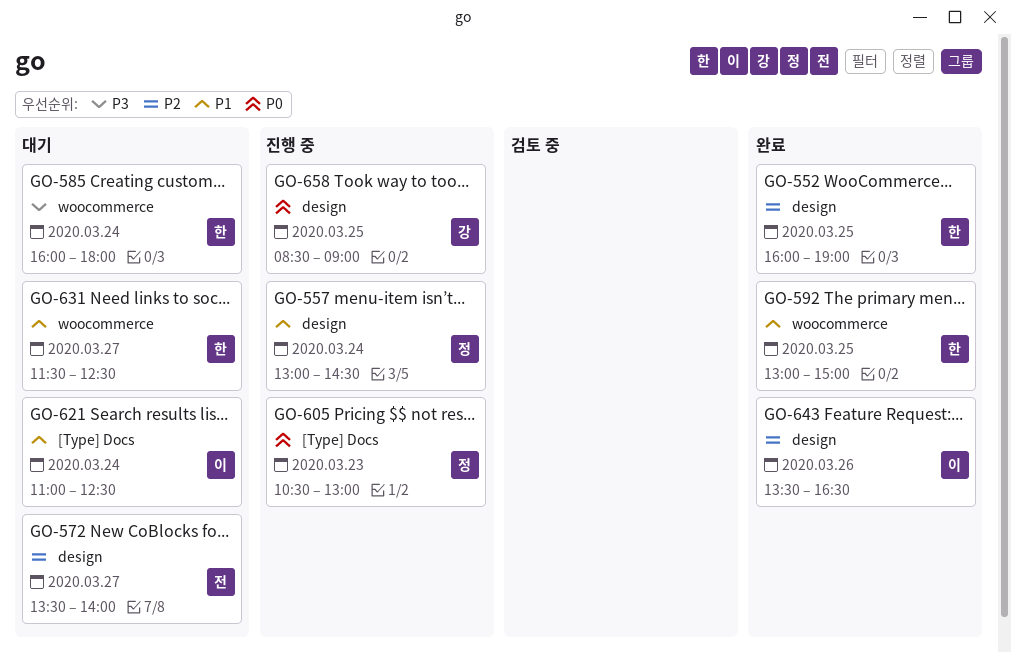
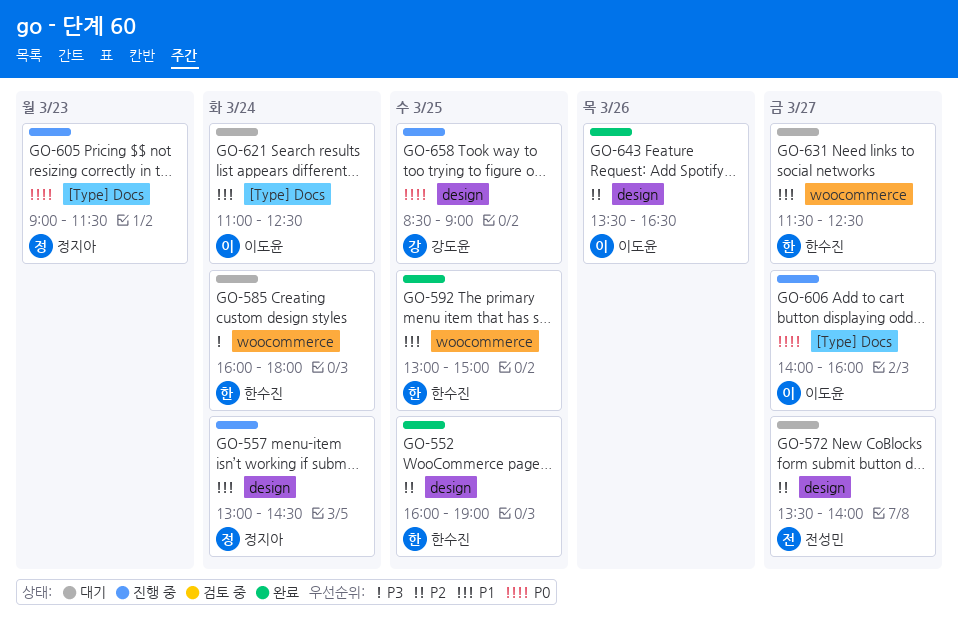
GO-605, begins: 10:30 -> 09:00
GO-605, ends: 13:00 -> 11:30
GO-606: none -> present

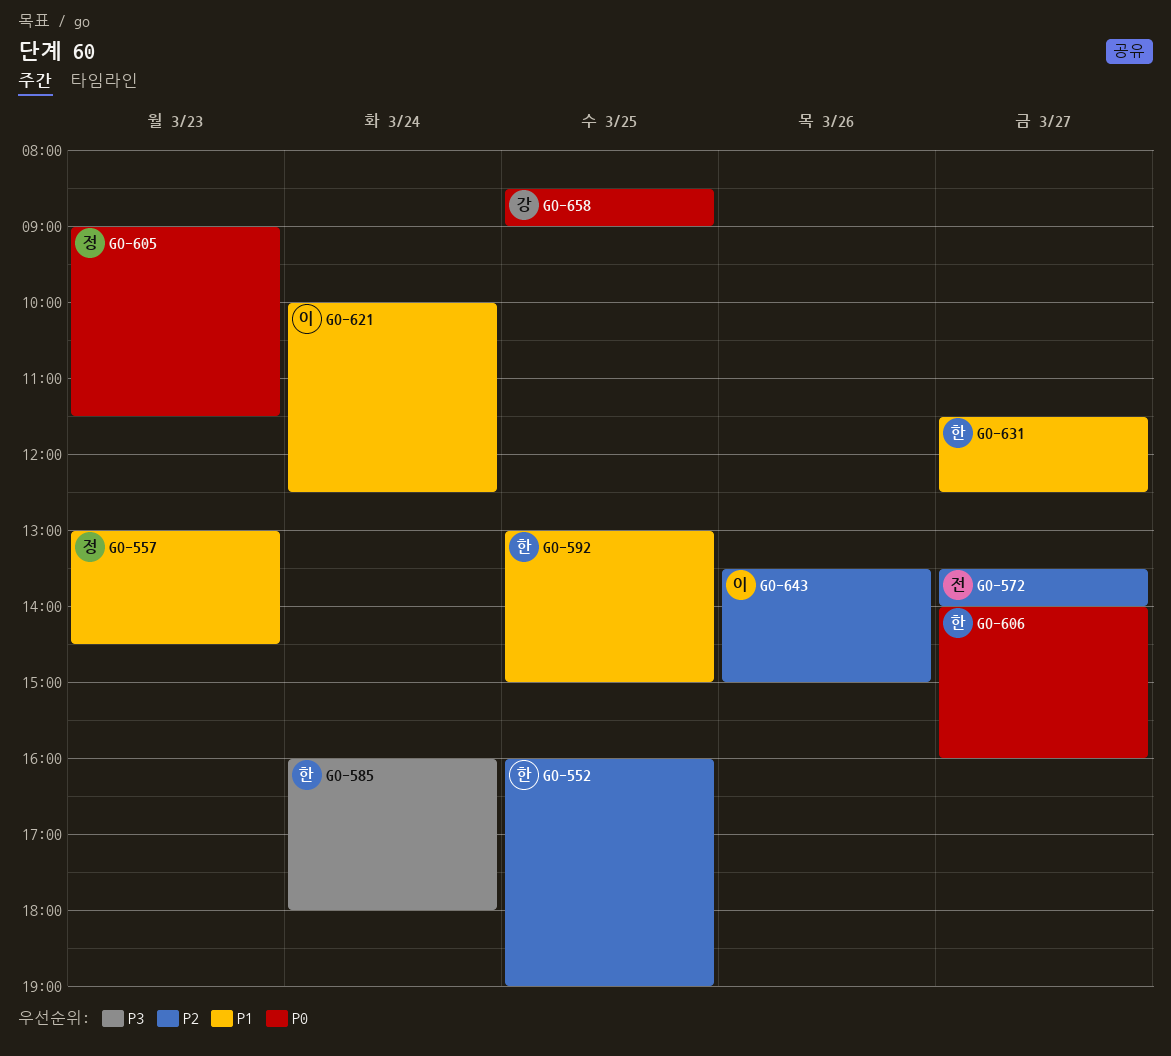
GO-557, day: Mar 24 -> Mar 23
GO-606, owner: 이도윤 -> 한수진
GO-621, begins: 11:00 -> 10:00
GO-643, ends: 16:30 -> 15:00

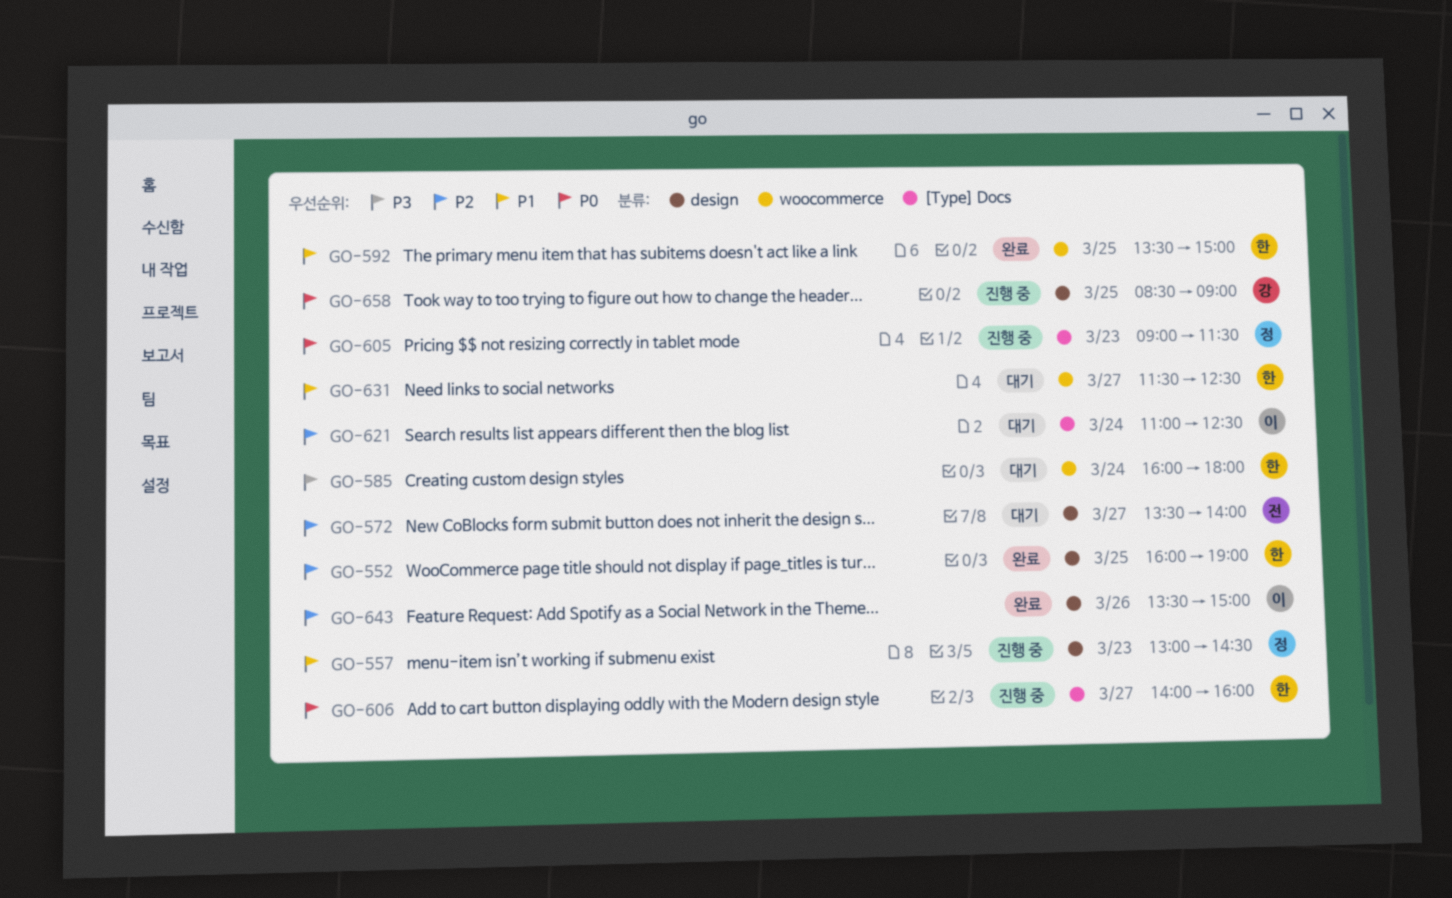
GO-592, begins: 13:00 -> 13:30
GO-621, priority: P1 -> P2
GO-621, begins: 10:00 -> 11:00

